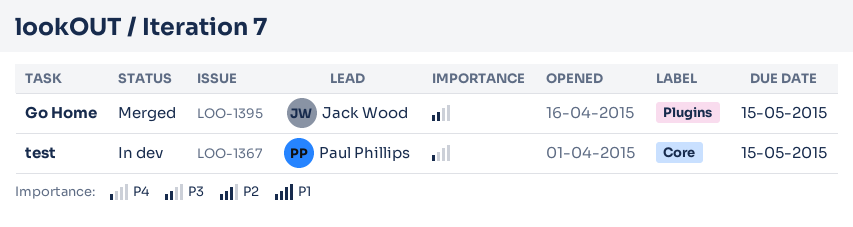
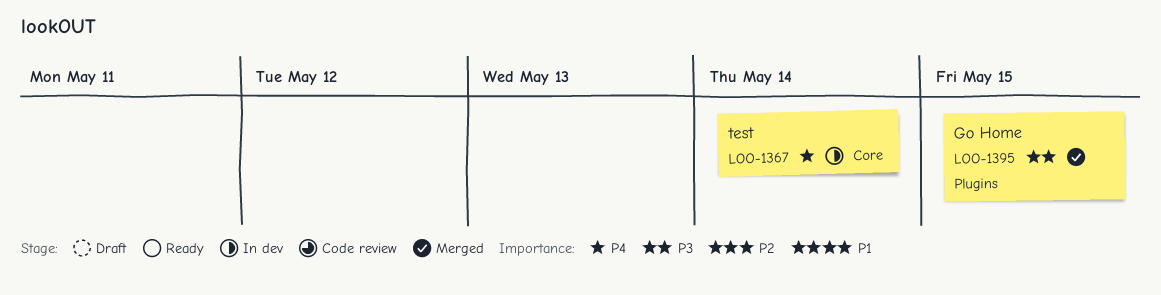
LOO-1367, due: May 15 -> May 14

